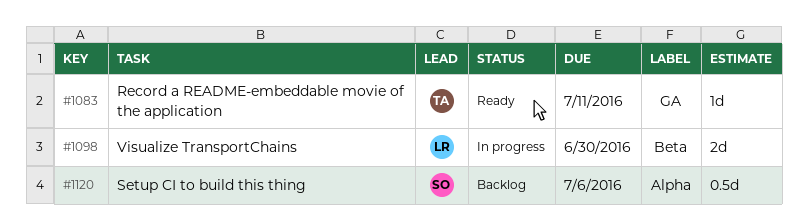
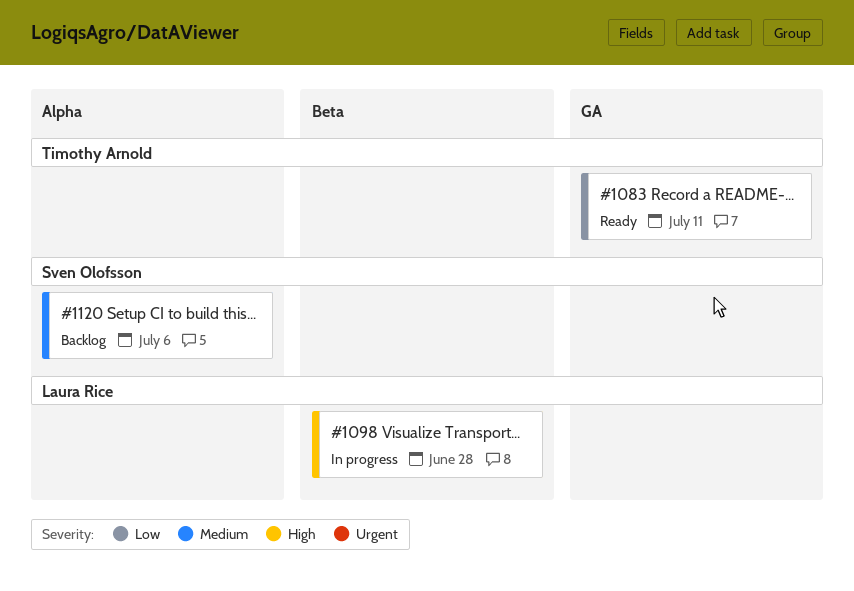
#1098, due: Jun 30 -> Jun 28

